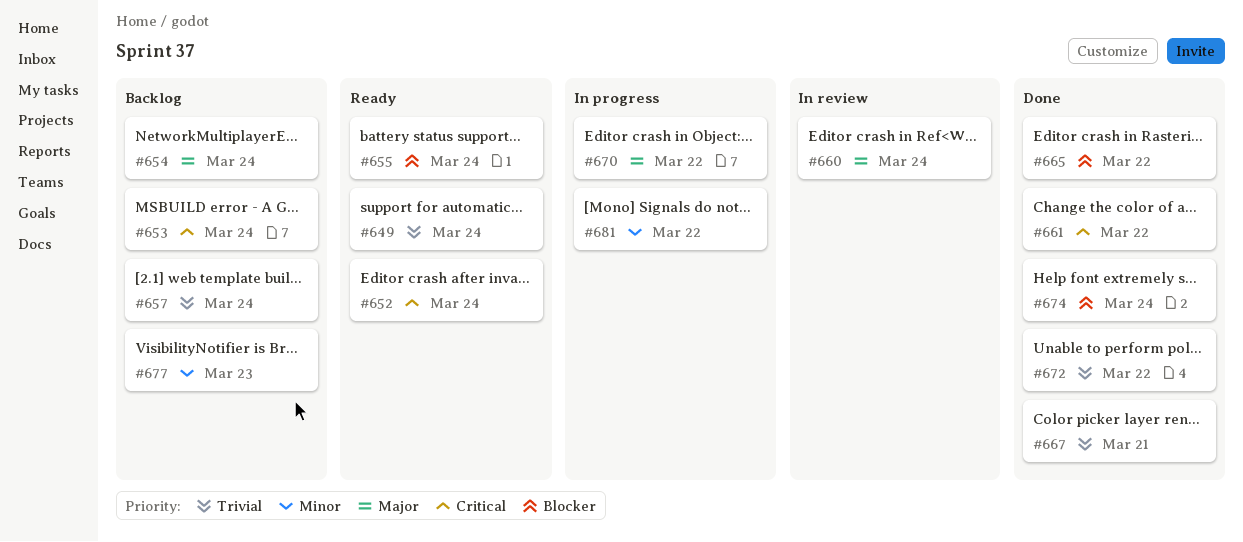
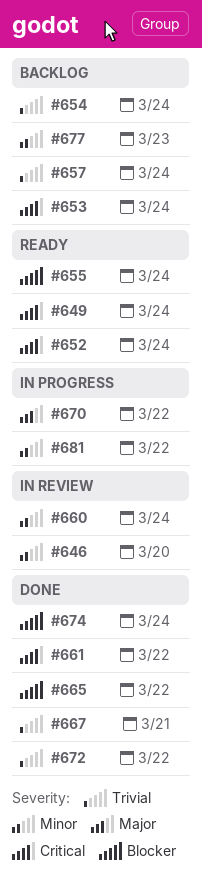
#646: none -> present
#649, priority: Trivial -> Critical
#654, priority: Major -> Trivial
#660, priority: Major -> Minor

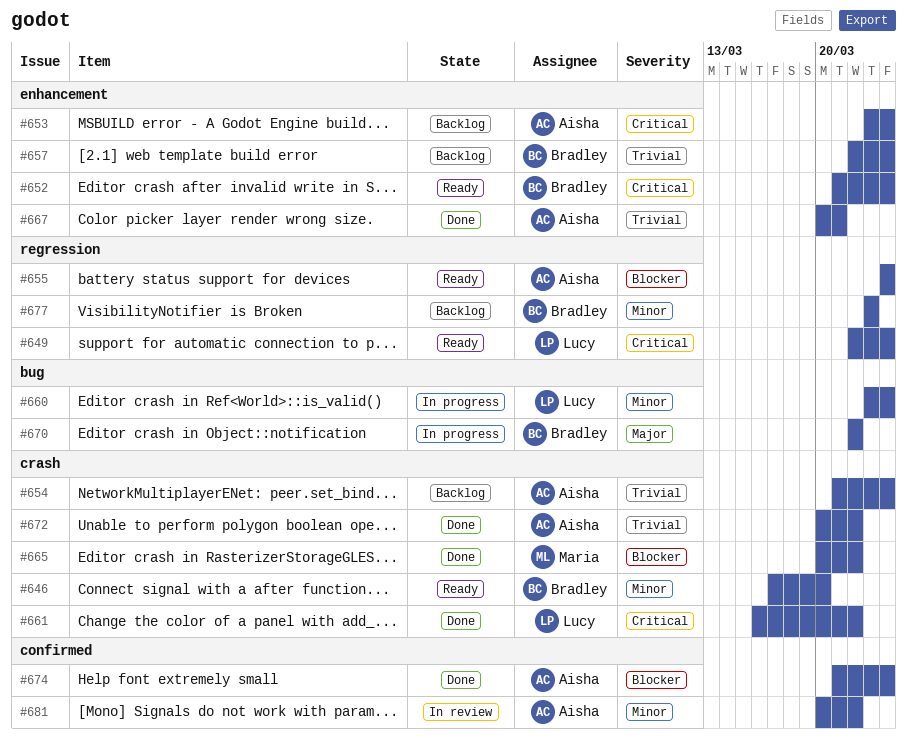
#646, status: In review -> Ready
#660, status: In review -> In progress
#681, status: In progress -> In review

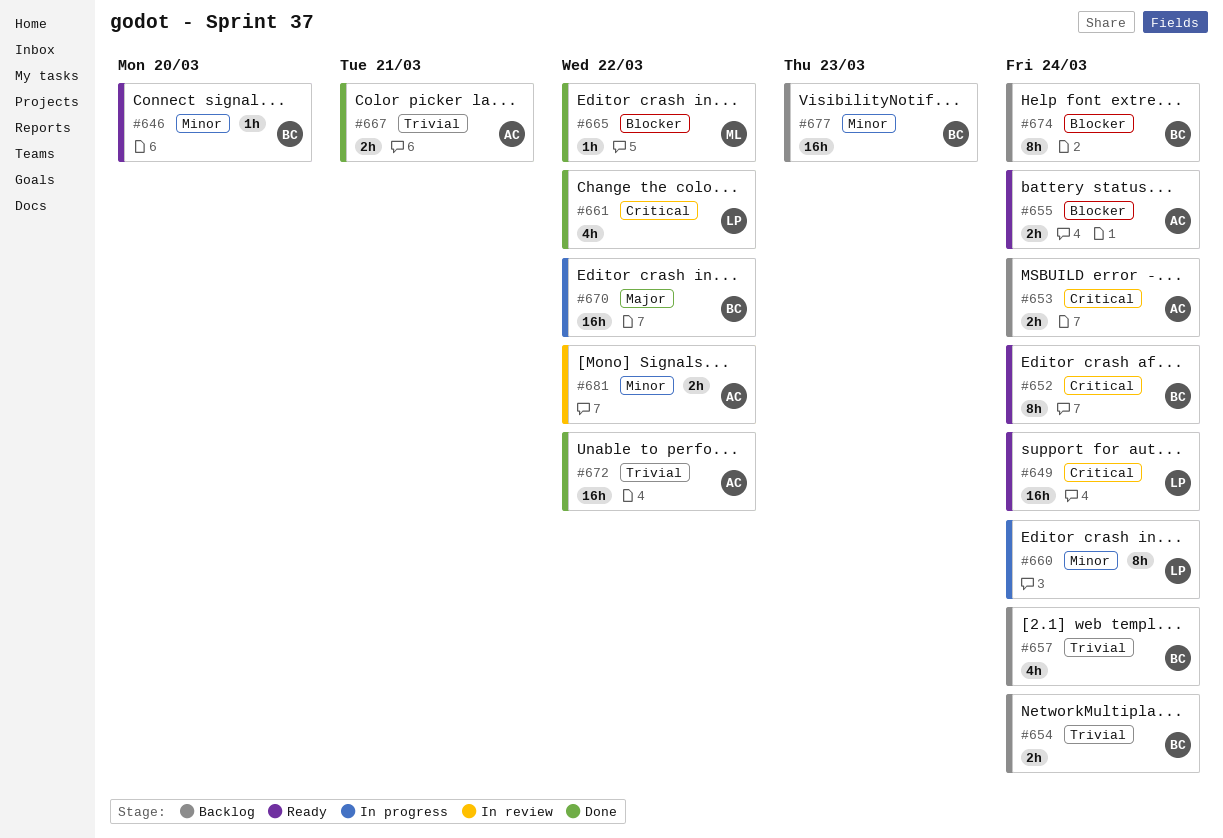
#654, owner: Aisha -> Bradley
#674, status: Done -> Backlog
#674, owner: Aisha -> Bradley

